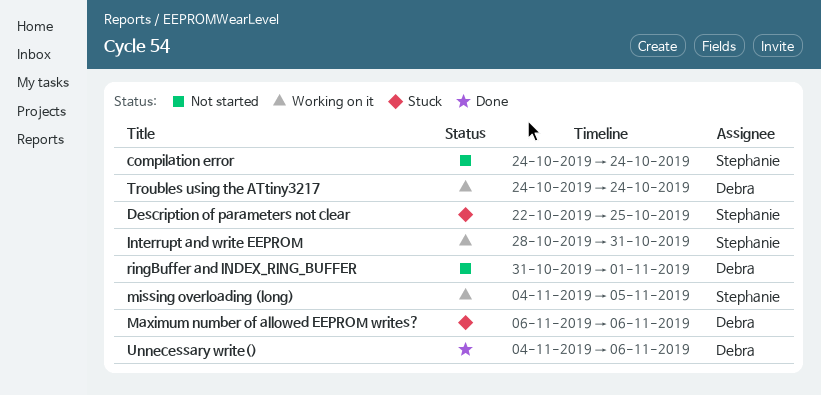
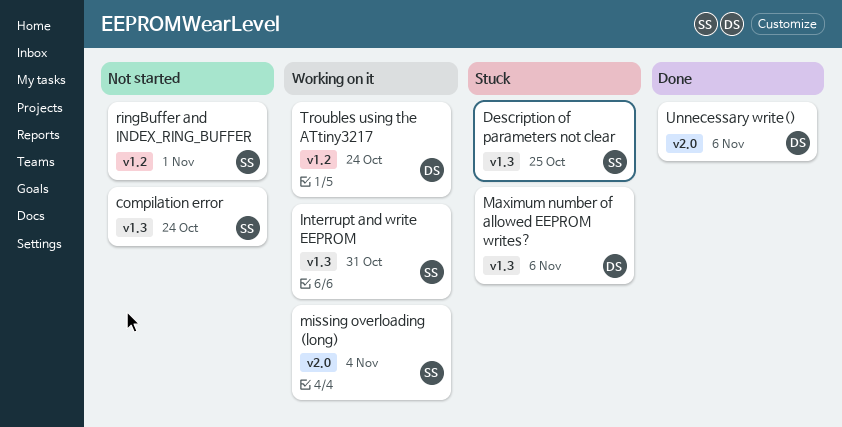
missing overloading (long), due: Nov 5 -> Nov 4
ringBuffer and INDEX_RING_BUFFER, owner: Debra -> Stephanie

